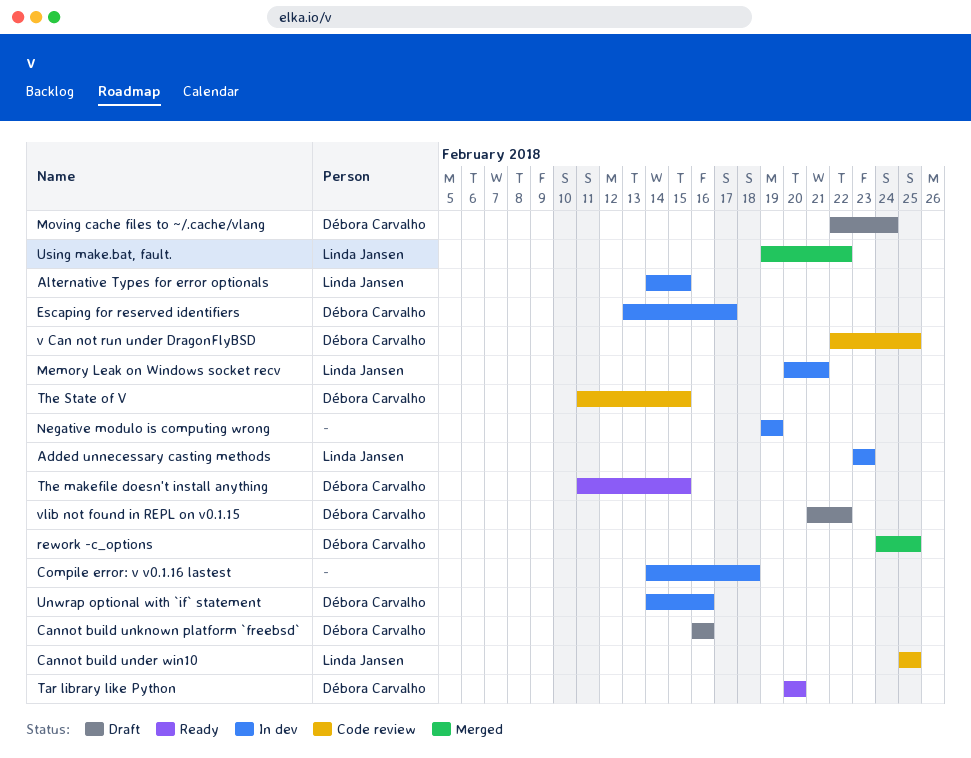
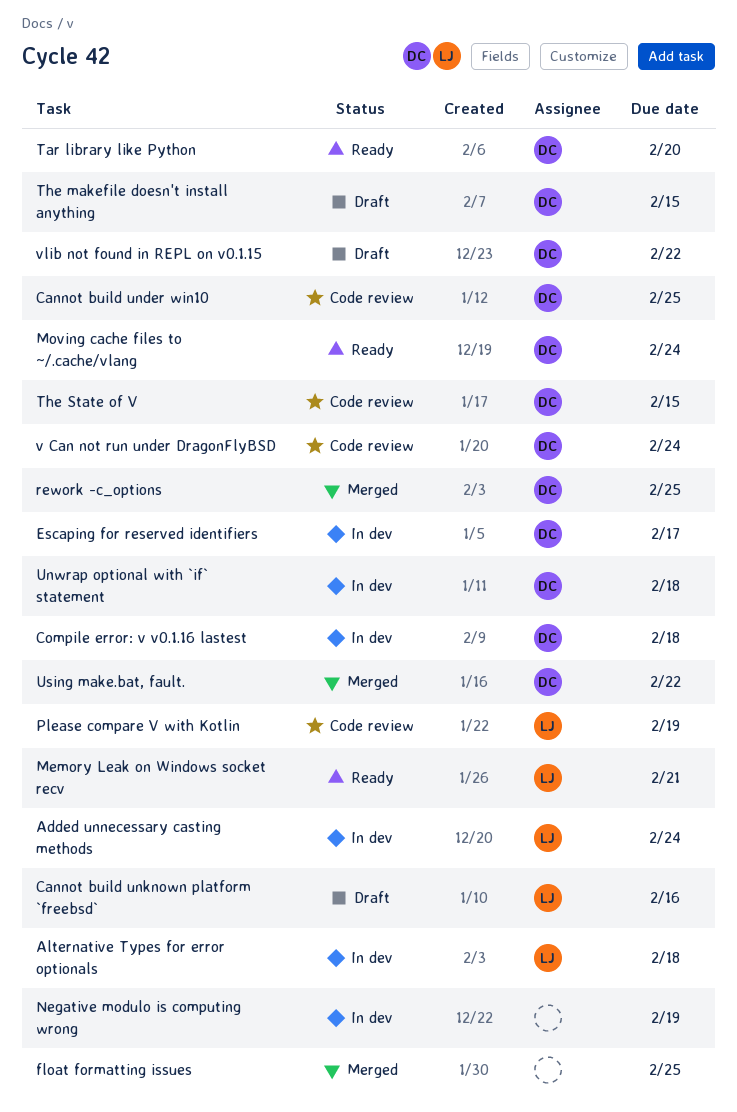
Added unnecessary casting methods, due: Feb 23 -> Feb 24
Alternative Types for error optionals, due: Feb 15 -> Feb 18
Cannot build under win10, owner: Linda Jansen -> Débora Carvalho
Cannot build unknown platform `freebsd`, owner: Débora Carvalho -> Linda Jansen
Compile error: v v0.1.16 lastest, owner: none -> Débora Carvalho
float formatting issues: none -> present
Memory Leak on Windows socket recv, status: In dev -> Ready
Moving cache files to ~/.cache/vlang, status: Draft -> Ready
Please compare V with Kotlin: none -> present
The makefile doesn't install anything, status: Ready -> Draft
Unwrap optional with `if` statement, due: Feb 16 -> Feb 18
Using make.bat, fault., owner: Linda Jansen -> Débora Carvalho
v Can not run under DragonFlyBSD, due: Feb 25 -> Feb 24

